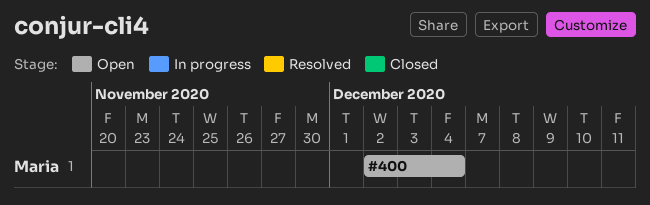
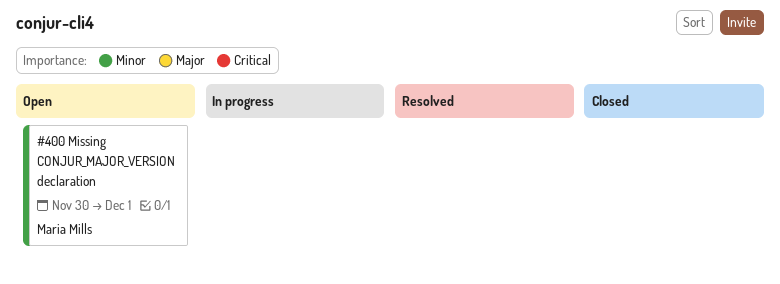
#400, start: Dec 2 -> Nov 30
#400, due: Dec 4 -> Dec 1

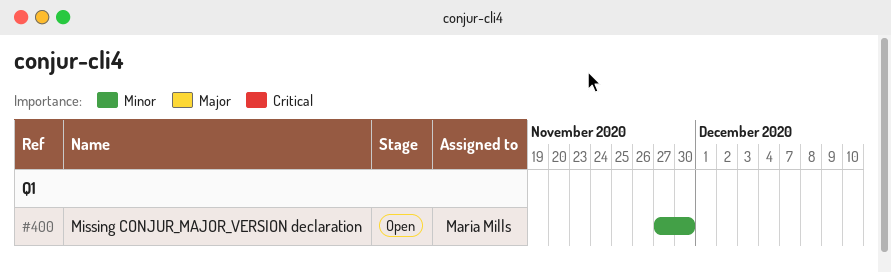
#400, start: Nov 30 -> Nov 27
#400, due: Dec 1 -> Nov 30

